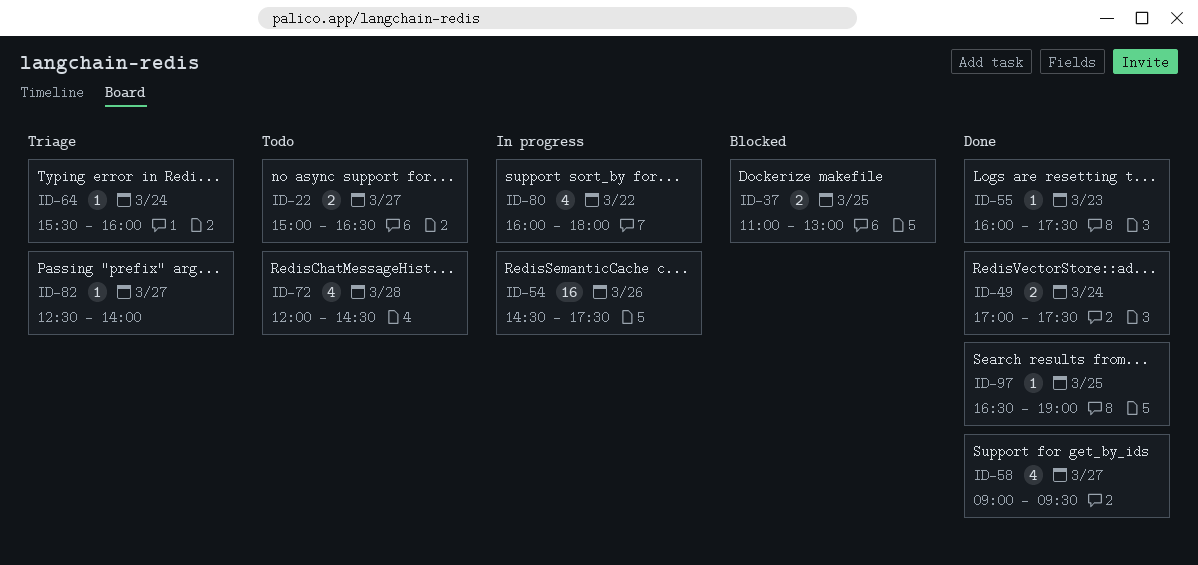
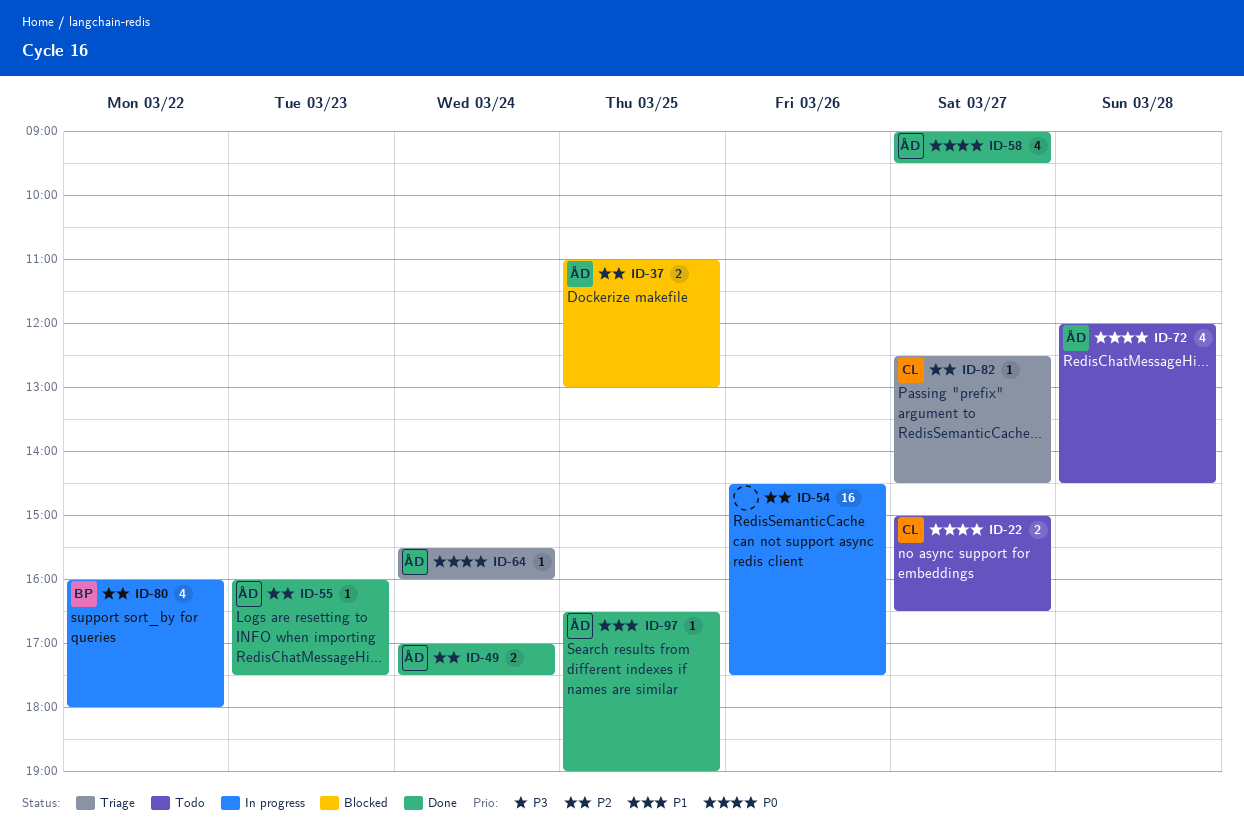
ID-82, ends: 14:00 -> 14:30

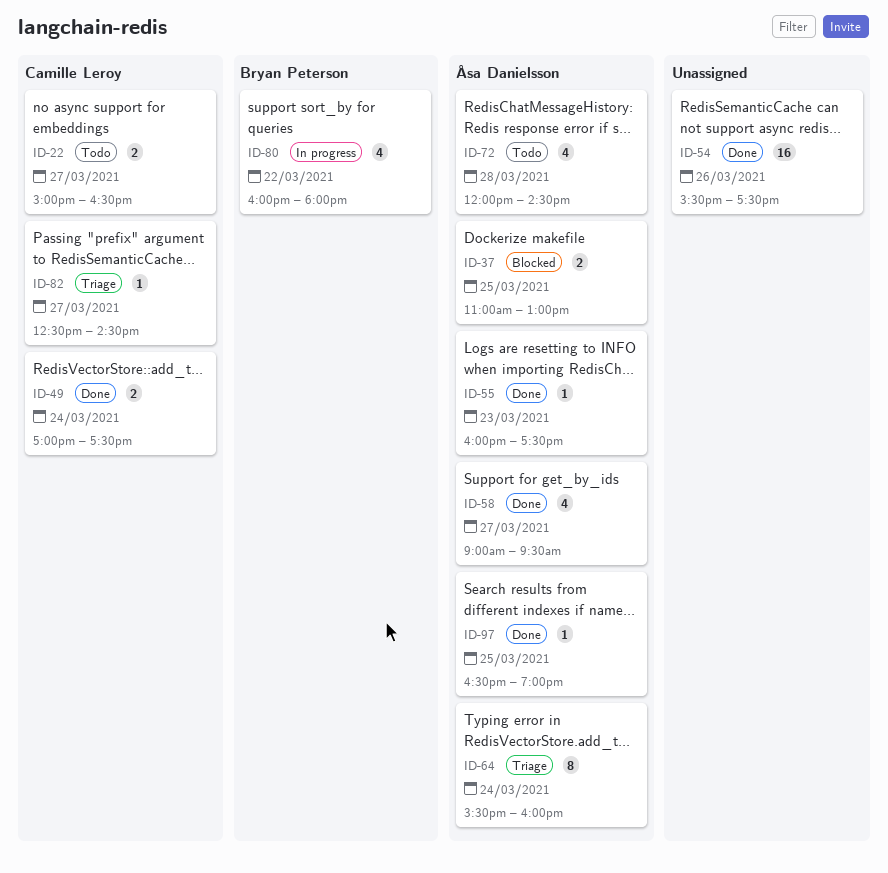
ID-49, owner: Åsa Danielsson -> Camille Leroy
ID-54, status: In progress -> Done
ID-54, begins: 14:30 -> 15:30
ID-64, estimate: 1 -> 8

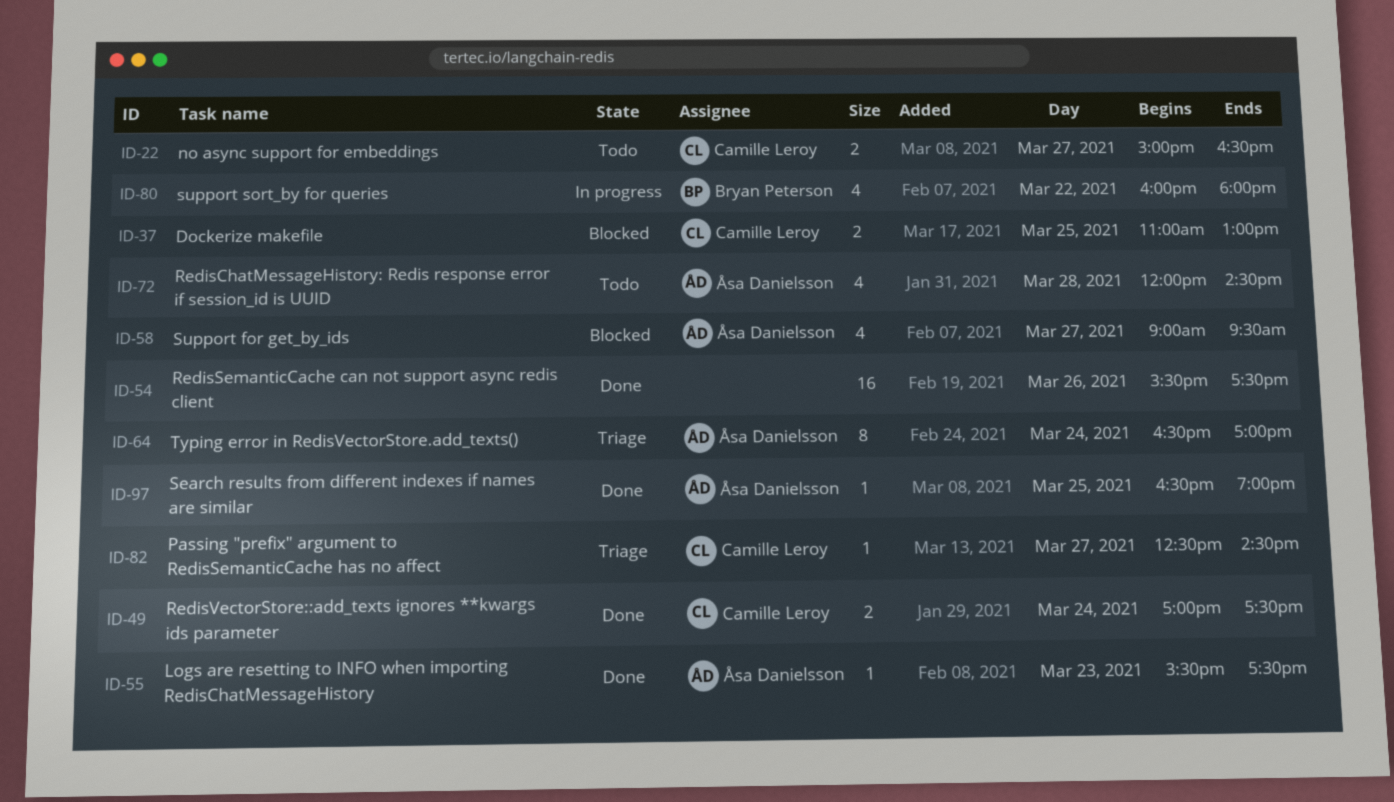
ID-37, owner: Åsa Danielsson -> Camille Leroy
ID-55, begins: 16:00 -> 15:30
ID-58, status: Done -> Blocked
ID-64, begins: 15:30 -> 16:30
ID-64, ends: 16:00 -> 17:00

